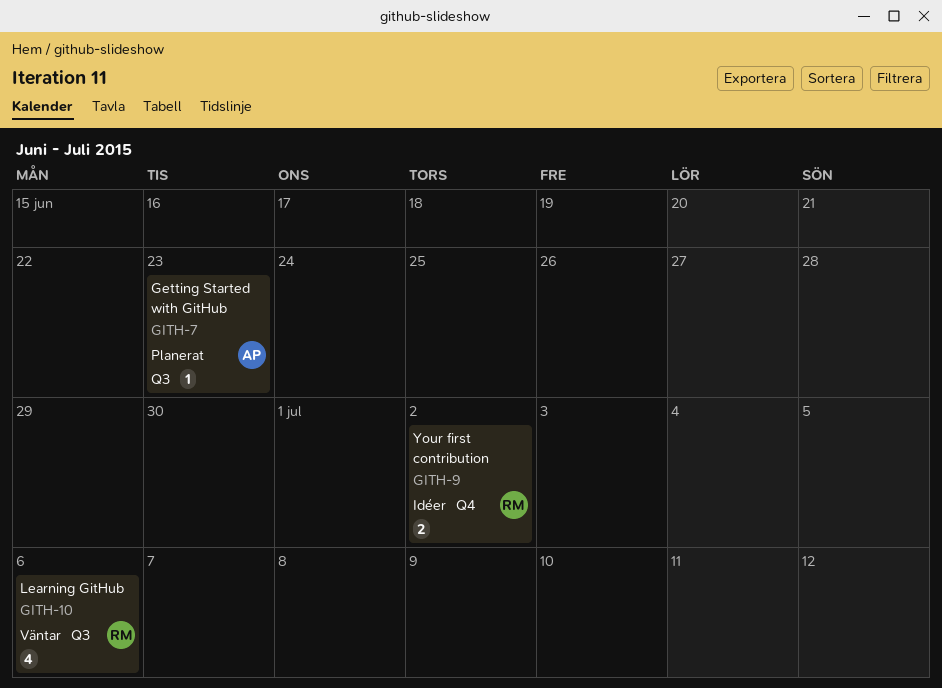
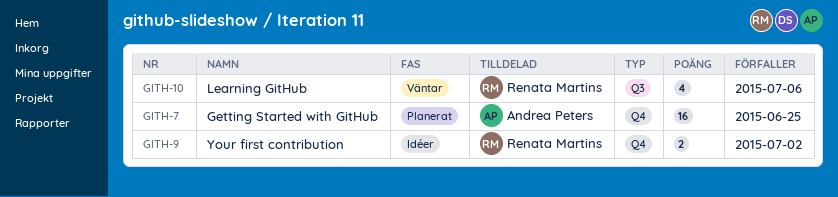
GITH-7, label: Q3 -> Q4
GITH-7, estimate: 1 -> 16
GITH-7, due: Jun 23 -> Jun 25

